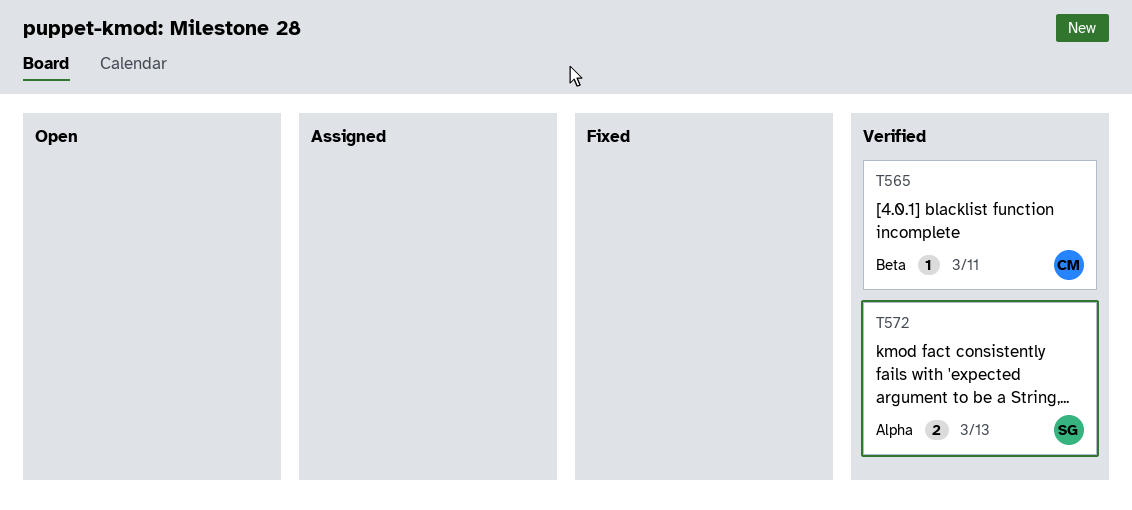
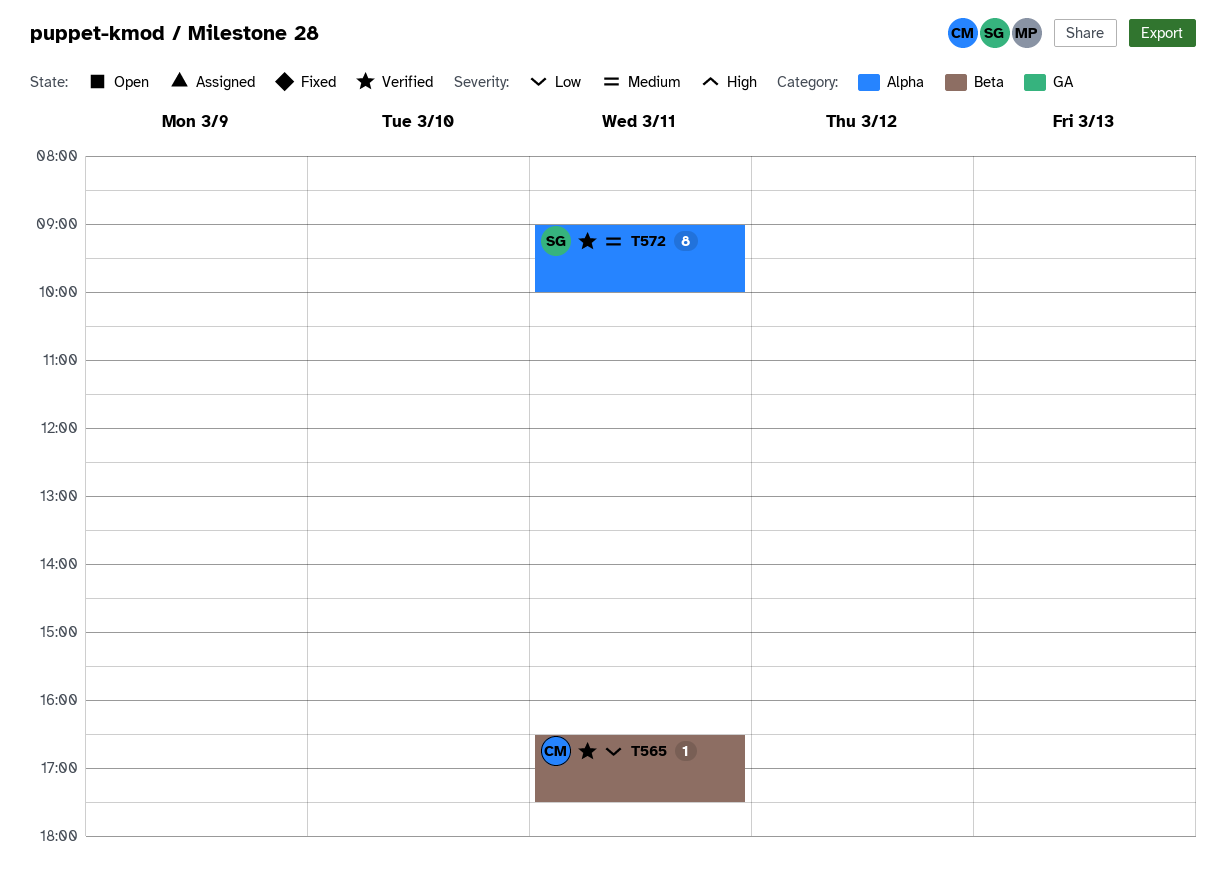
T572, estimate: 2 -> 8
T572, day: Mar 13 -> Mar 11

